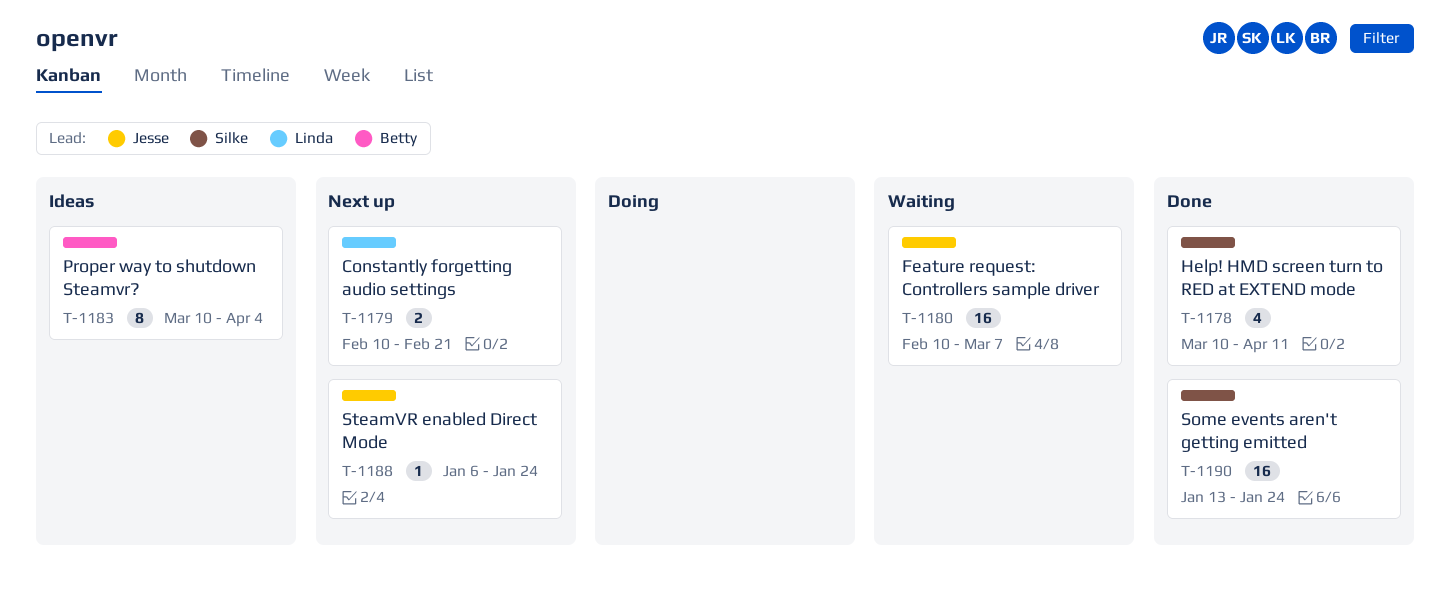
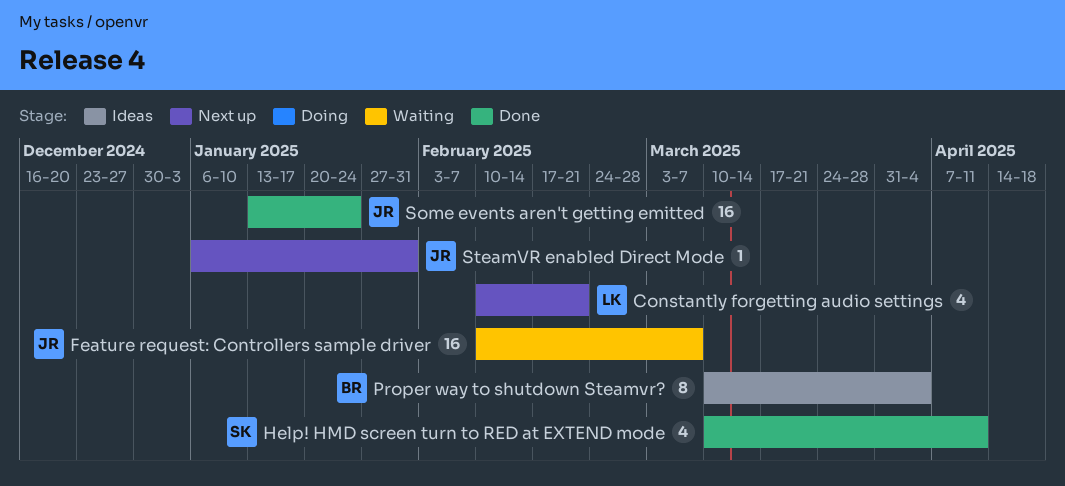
Constantly forgetting audio settings, estimate: 2 -> 4
Some events aren't getting emitted, owner: Silke -> Jesse
SteamVR enabled Direct Mode, due: Jan 24 -> Jan 31

